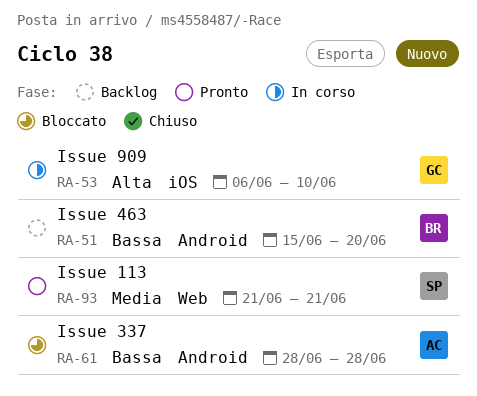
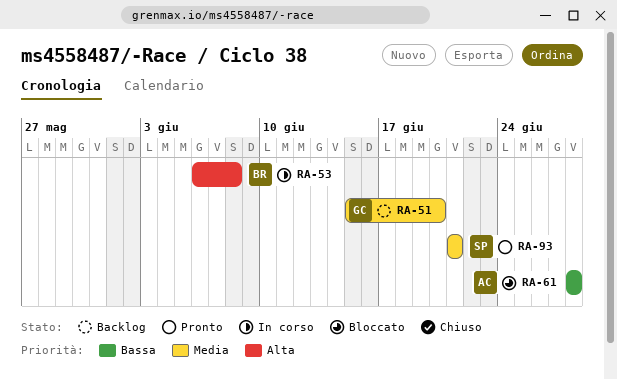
RA-51, owner: BR -> GC
RA-51, priority: Bassa -> Media
RA-53, owner: GC -> BR
RA-53, due: Jun 10 -> Jun 8

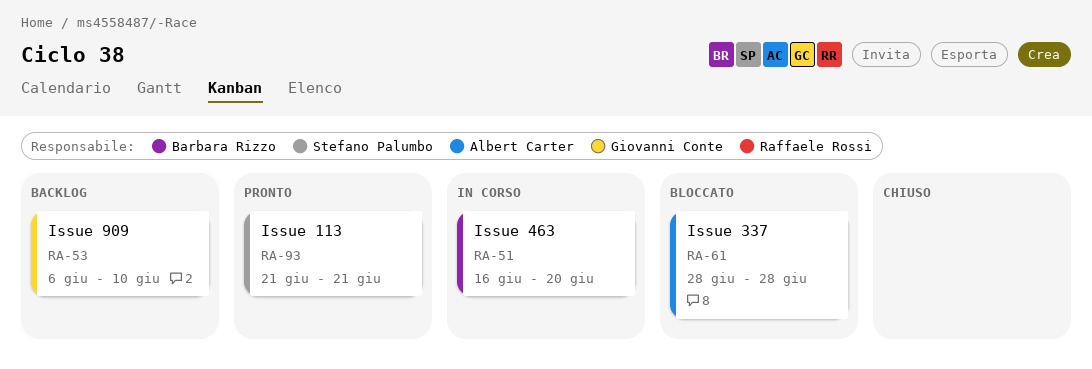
RA-51, status: Backlog -> In corso
RA-51, owner: Giovanni Conte -> Barbara Rizzo
RA-51, start: Jun 15 -> Jun 16
RA-53, status: In corso -> Backlog
RA-53, owner: Barbara Rizzo -> Giovanni Conte
RA-53, due: Jun 8 -> Jun 10

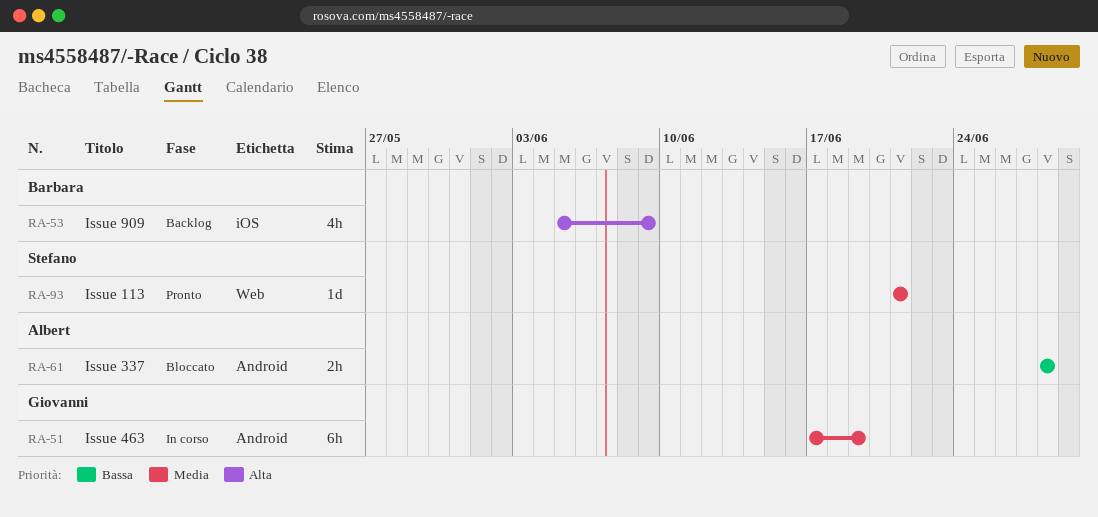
RA-51, owner: Barbara Rizzo -> Giovanni Conte
RA-51, start: Jun 16 -> Jun 17
RA-51, due: Jun 20 -> Jun 19
RA-53, owner: Giovanni Conte -> Barbara Rizzo
RA-53, start: Jun 6 -> Jun 5
RA-53, due: Jun 10 -> Jun 9

